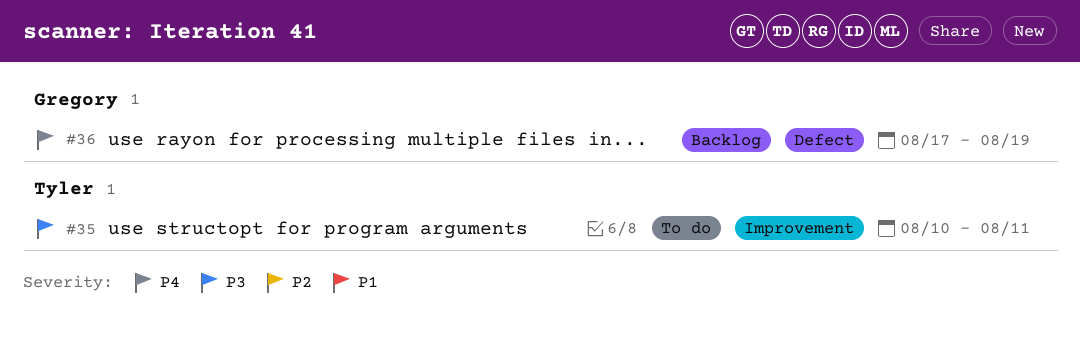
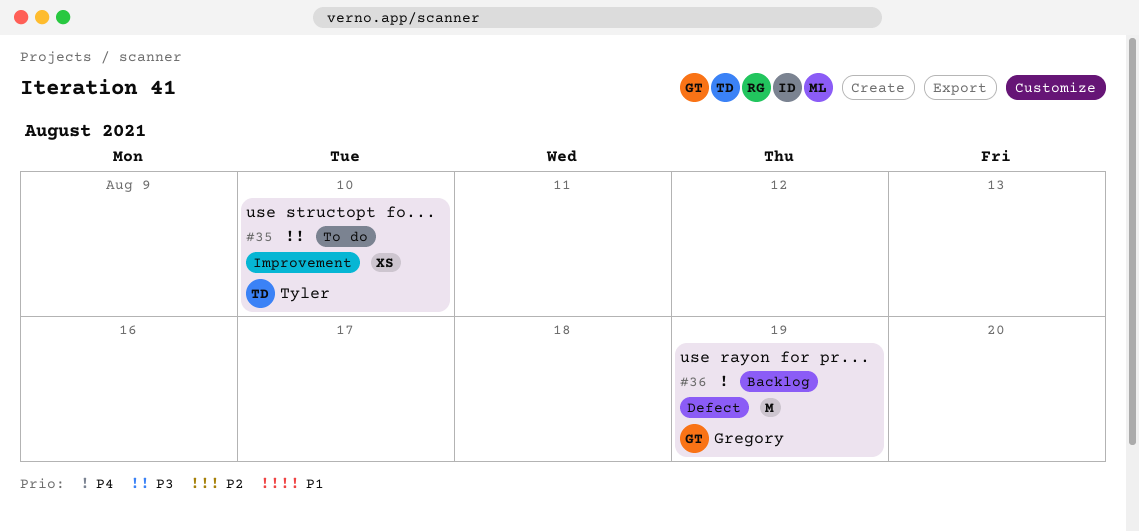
#35, due: Aug 11 -> Aug 10

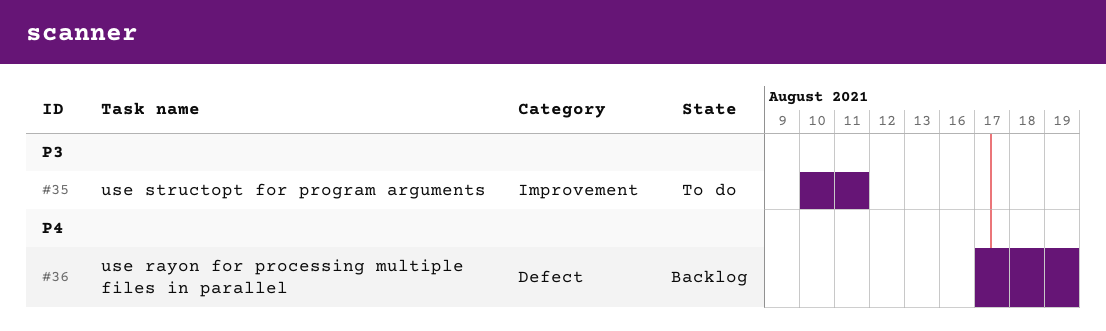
#35, due: Aug 10 -> Aug 11

